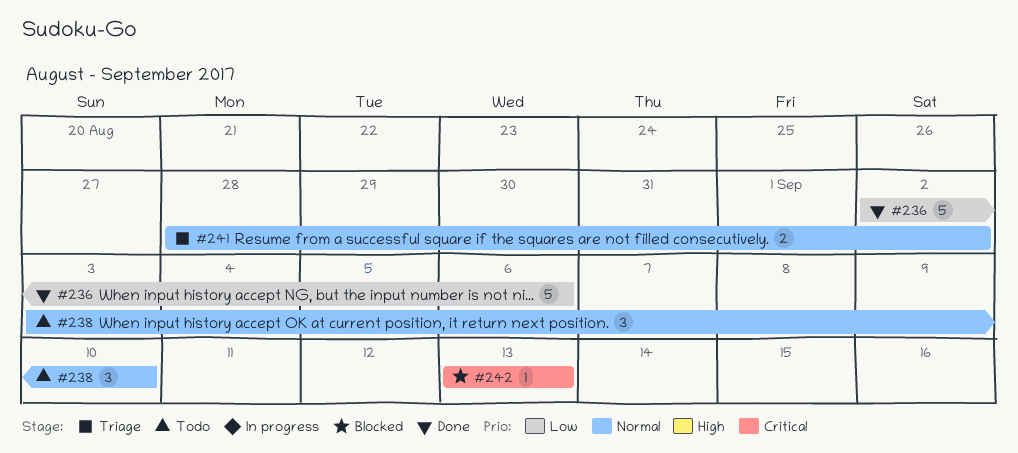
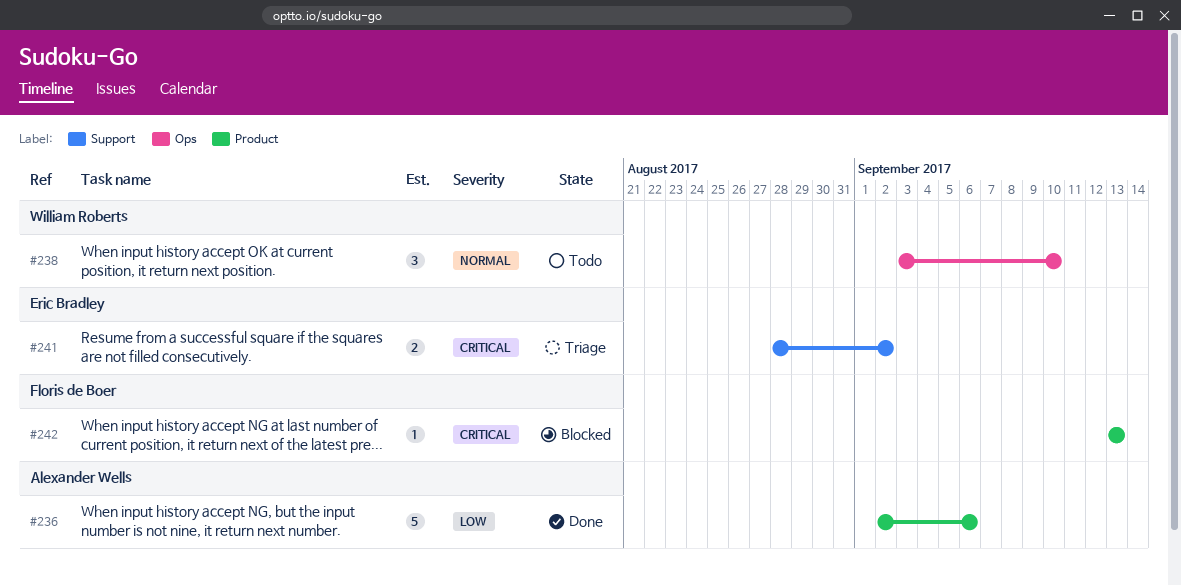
#241, priority: Normal -> Critical

